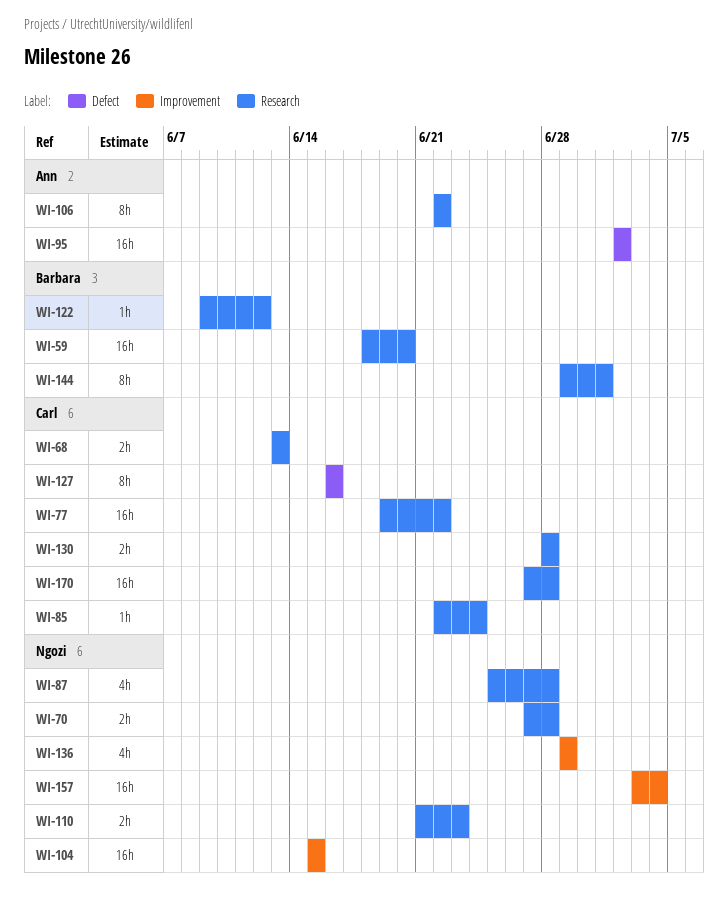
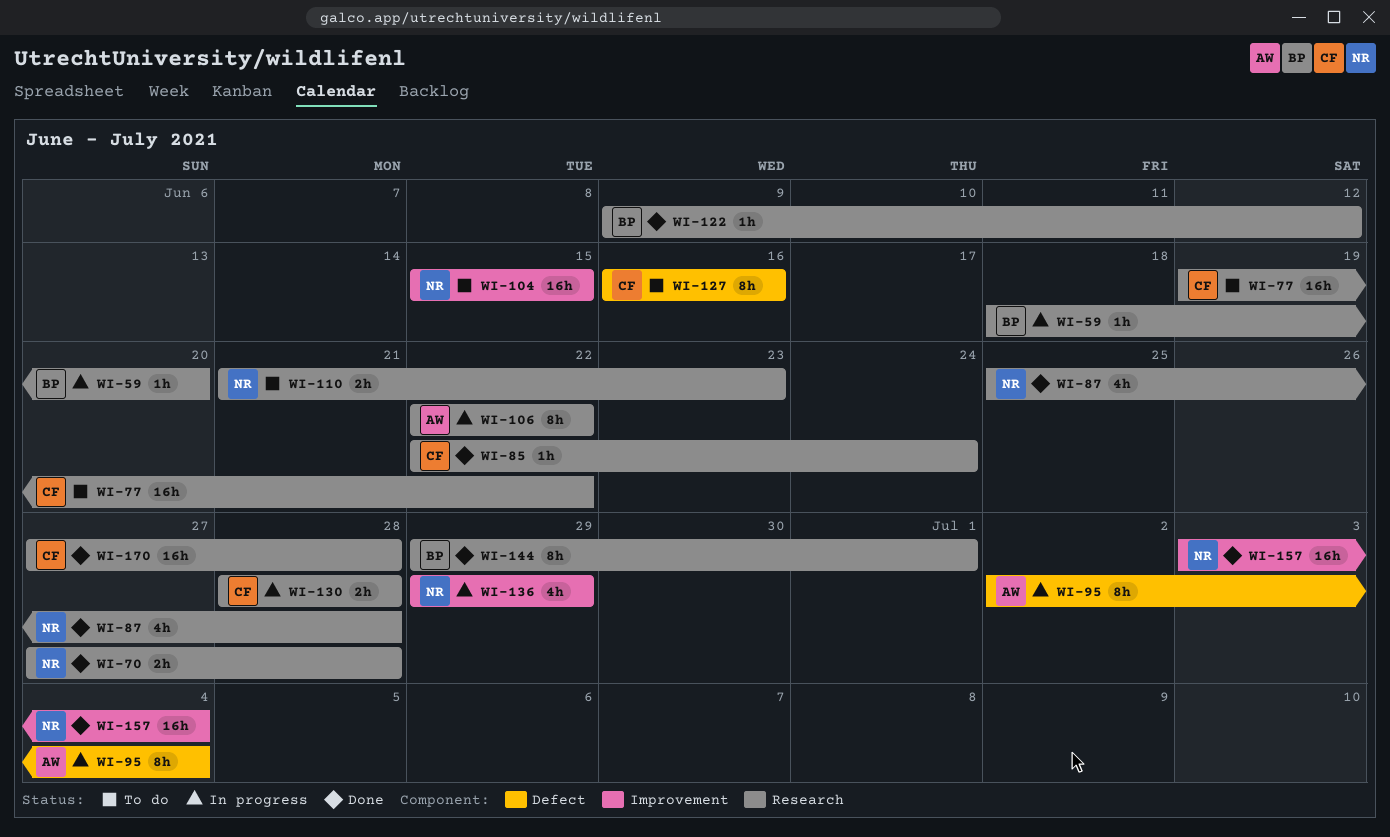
WI-59, estimate: 16h -> 1h
WI-68: present -> none
WI-95, estimate: 16h -> 8h
WI-95, due: Jul 2 -> Jul 4

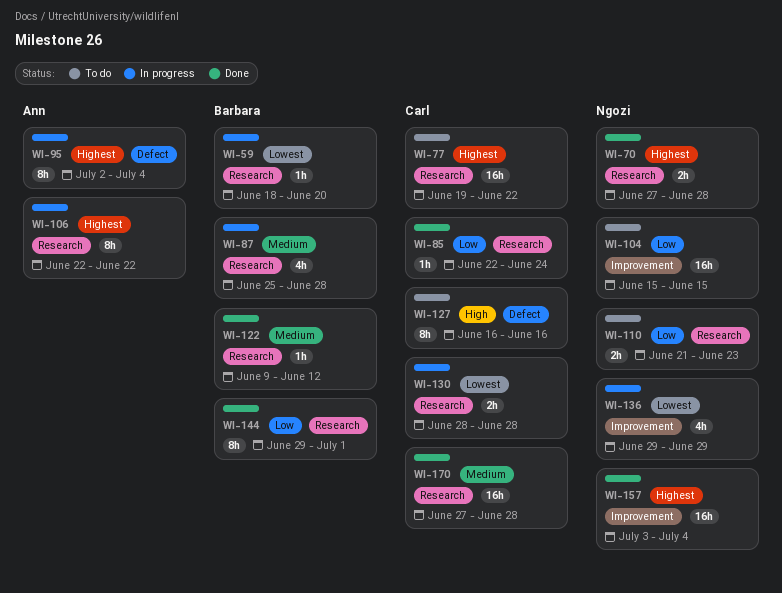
WI-87, status: Done -> In progress
WI-87, owner: Ngozi -> Barbara

